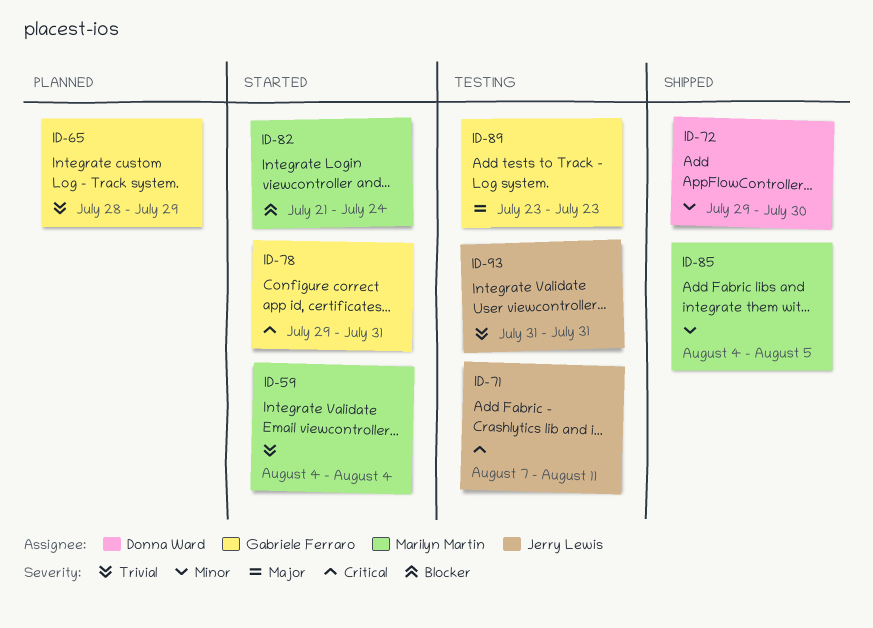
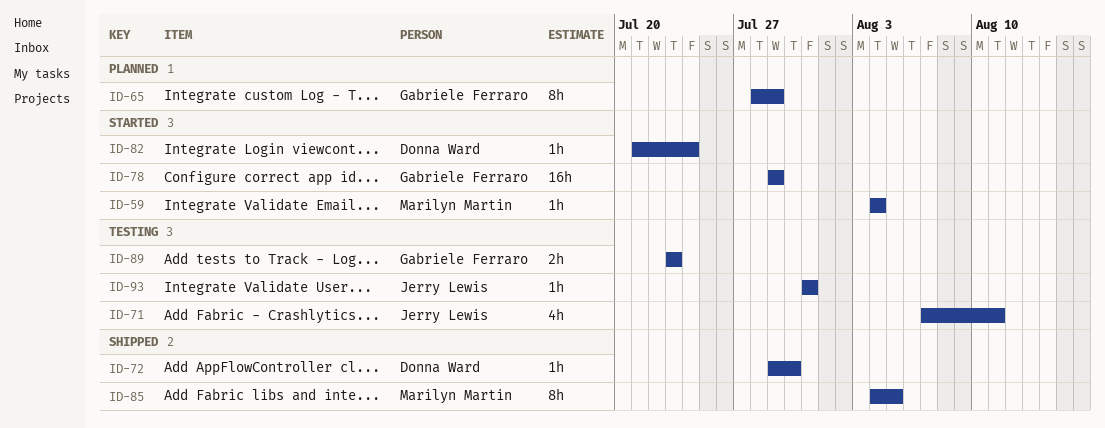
ID-78, due: Jul 31 -> Jul 29
ID-82, owner: Marilyn Martin -> Donna Ward

